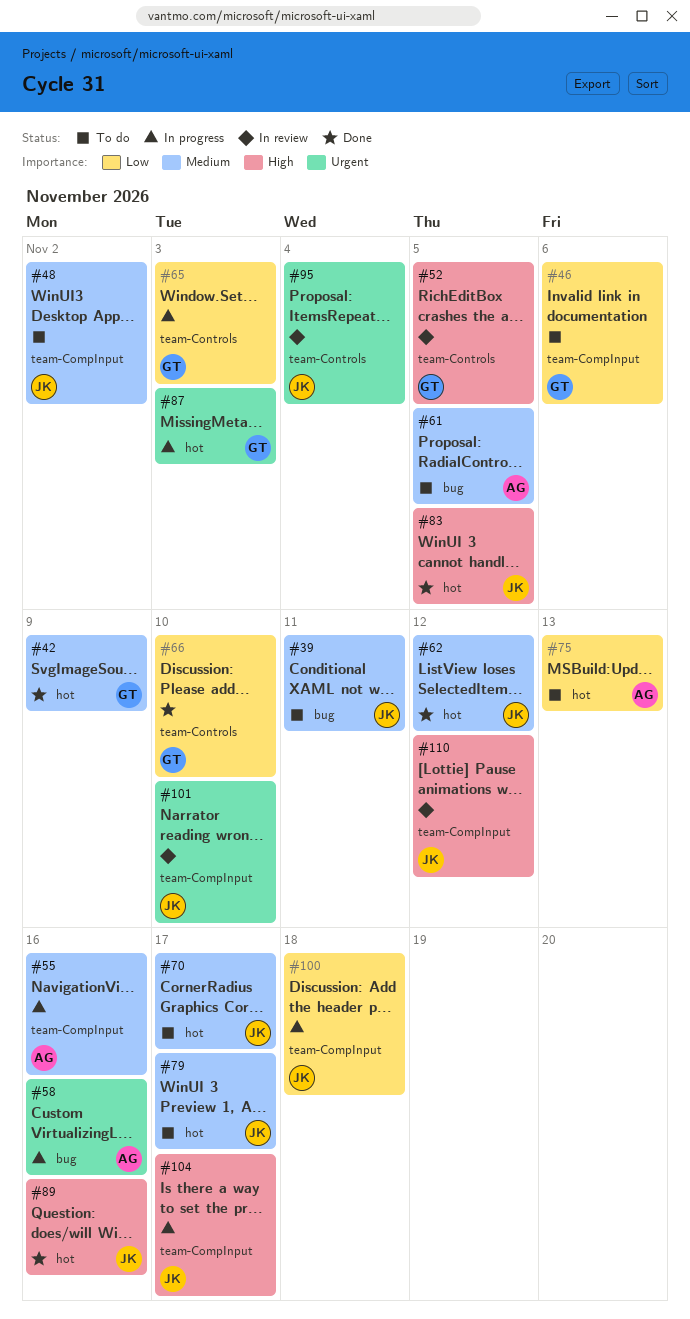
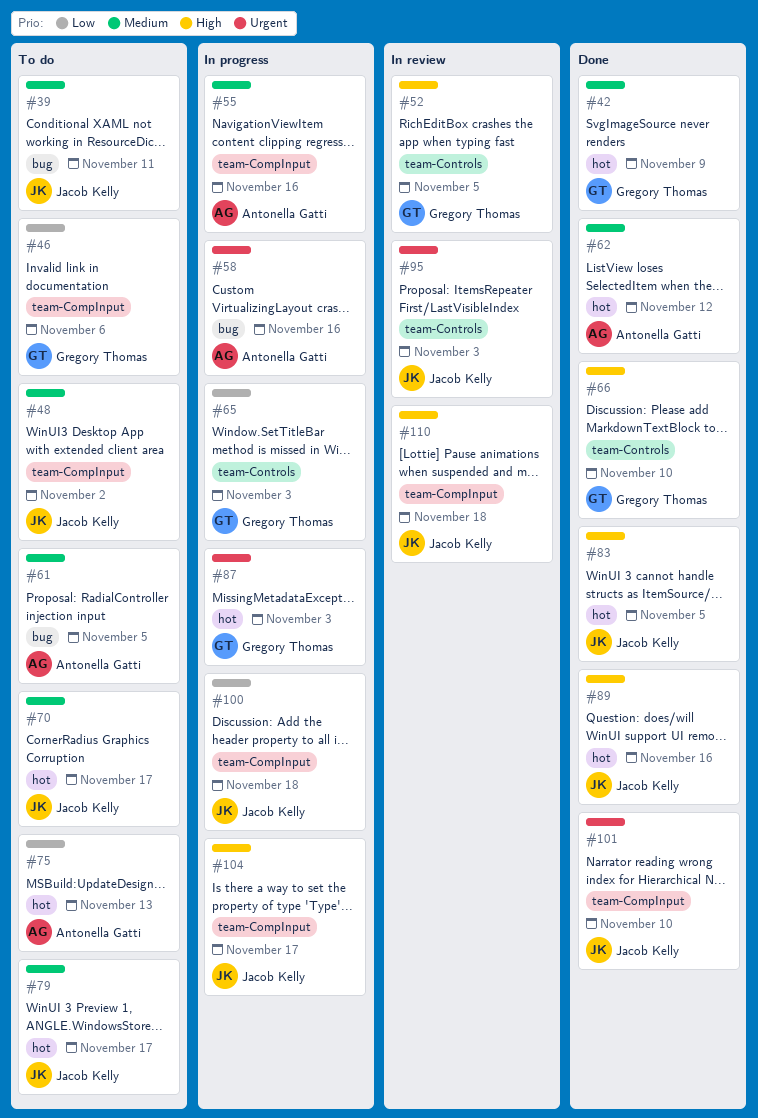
#62, owner: Jacob Kelly -> Antonella Gatti
#66, priority: Low -> High
#95, due: Nov 4 -> Nov 3
#101, status: In review -> Done
#110, due: Nov 12 -> Nov 18

